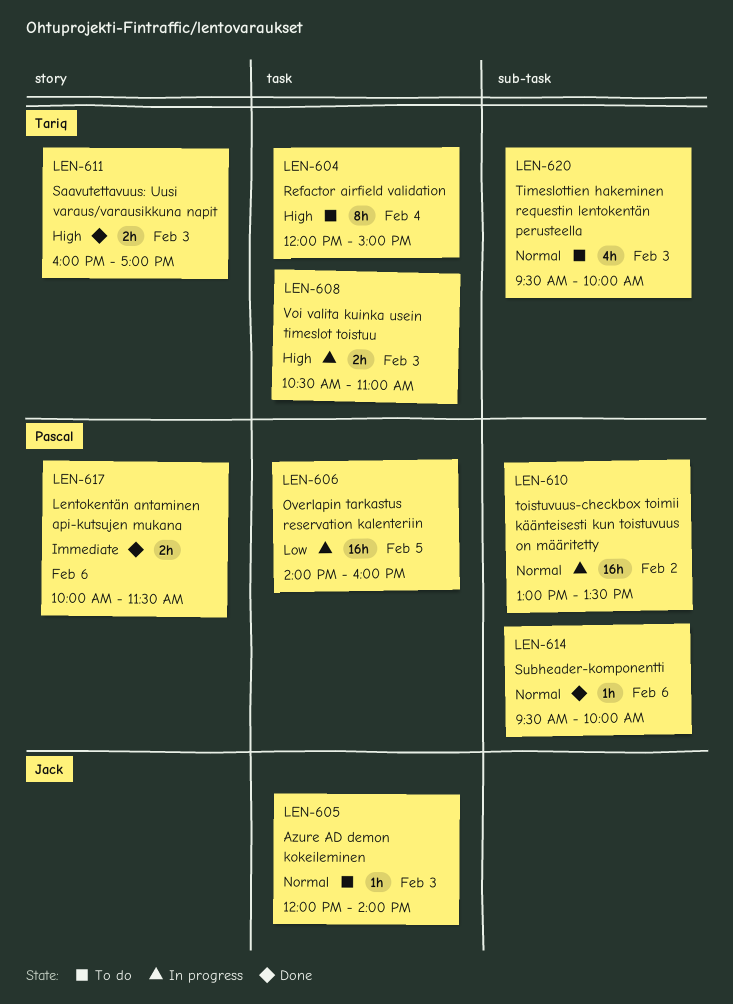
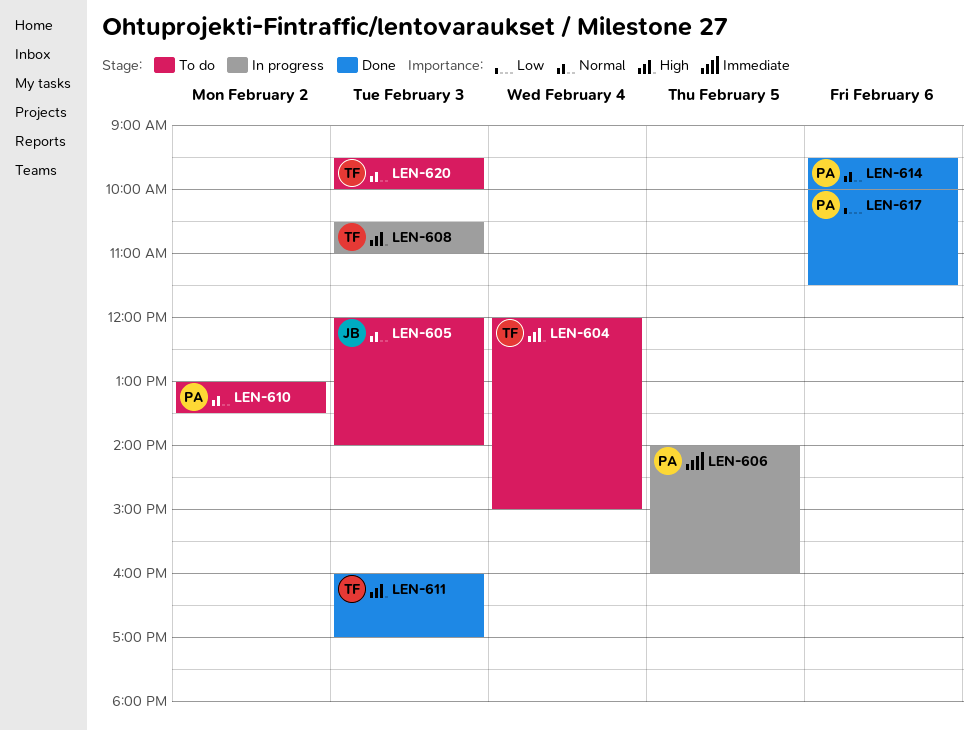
LEN-606, priority: Low -> Immediate
LEN-610, status: In progress -> To do
LEN-617, priority: Immediate -> Low

